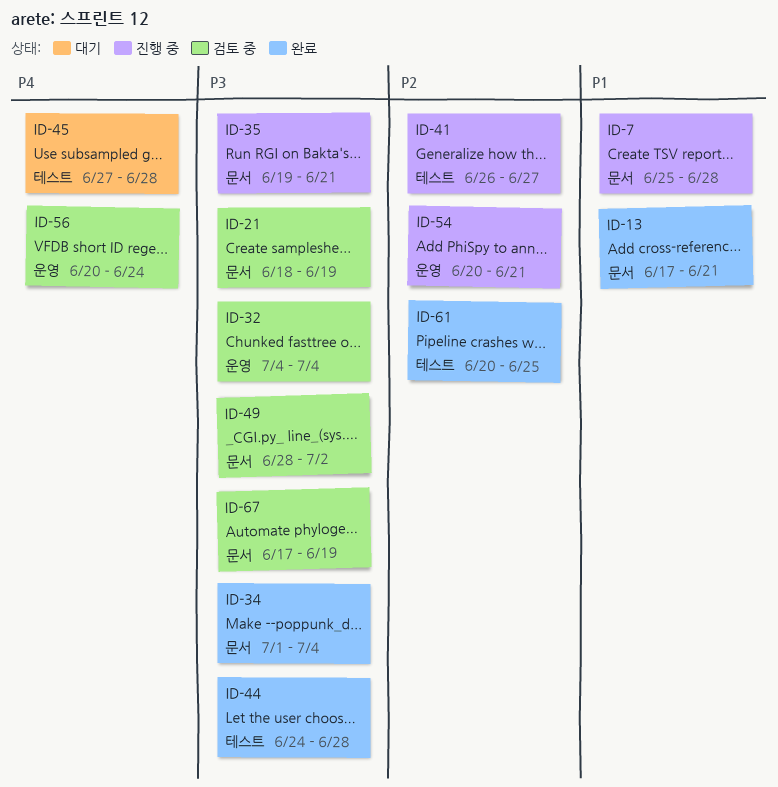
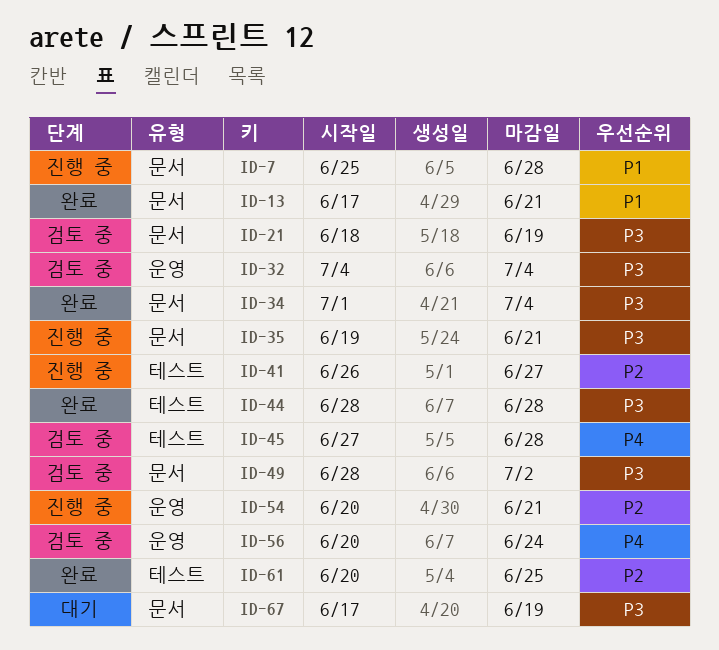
ID-44, start: Jun 24 -> Jun 28
ID-45, status: 대기 -> 검토 중
ID-67, status: 검토 중 -> 대기

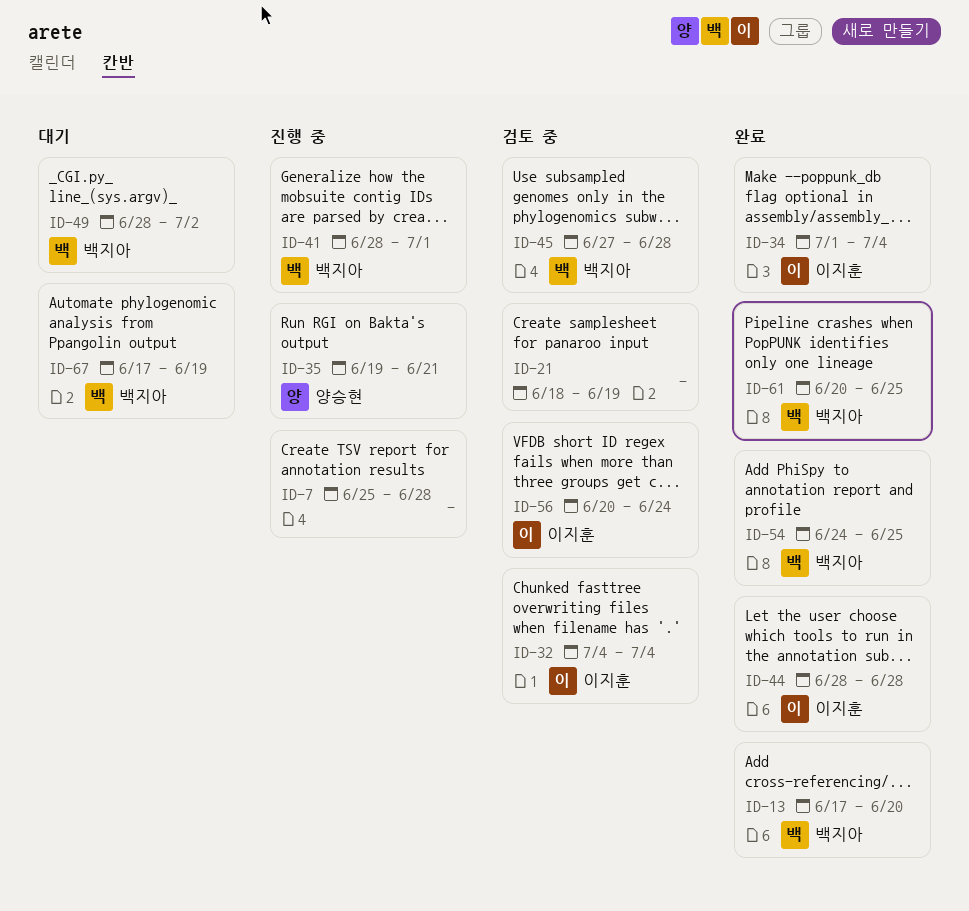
ID-13, due: Jun 21 -> Jun 20
ID-41, start: Jun 26 -> Jun 28
ID-41, due: Jun 27 -> Jul 1
ID-49, status: 검토 중 -> 대기
ID-54, status: 진행 중 -> 완료
ID-54, start: Jun 20 -> Jun 24
ID-54, due: Jun 21 -> Jun 25

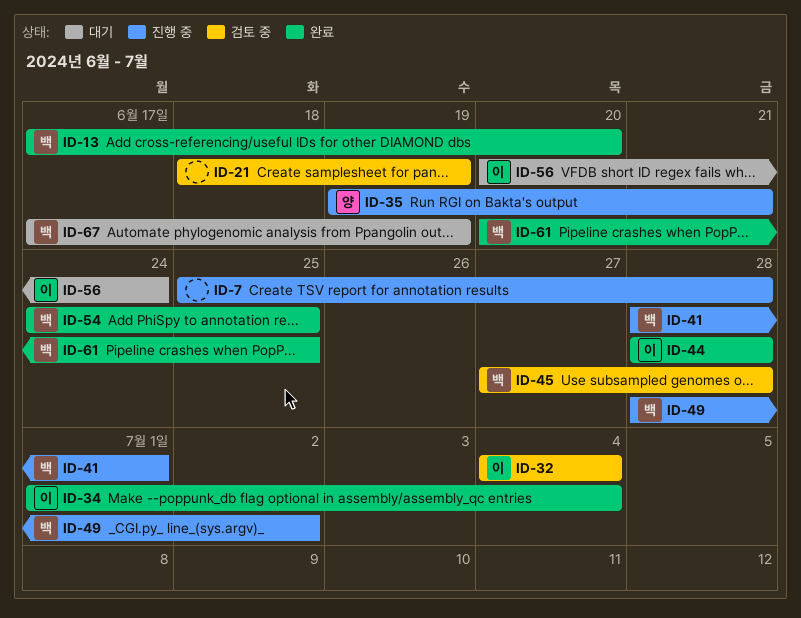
ID-49, status: 대기 -> 진행 중
ID-56, status: 검토 중 -> 대기

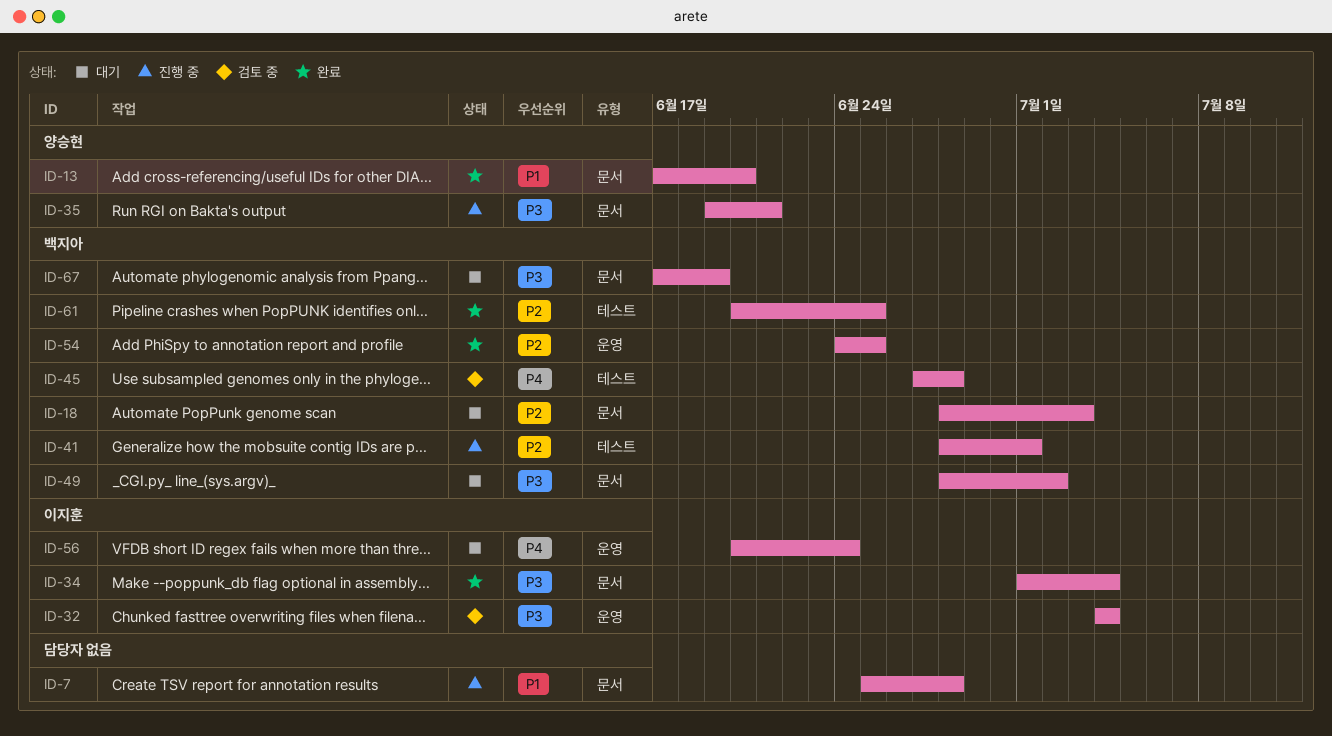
ID-13, owner: 백지아 -> 양승현
ID-18: none -> present
ID-21: present -> none
ID-44: present -> none
ID-49, status: 진행 중 -> 대기

